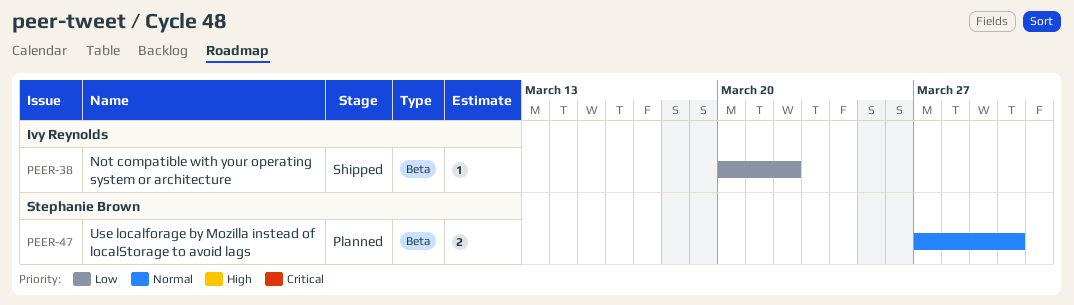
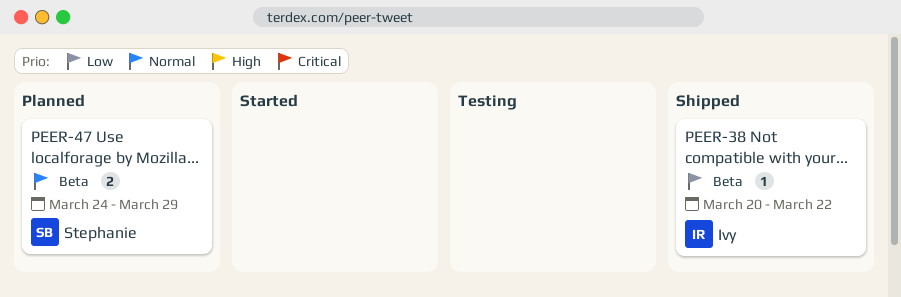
PEER-47, start: Mar 27 -> Mar 24
PEER-47, due: Mar 30 -> Mar 29

